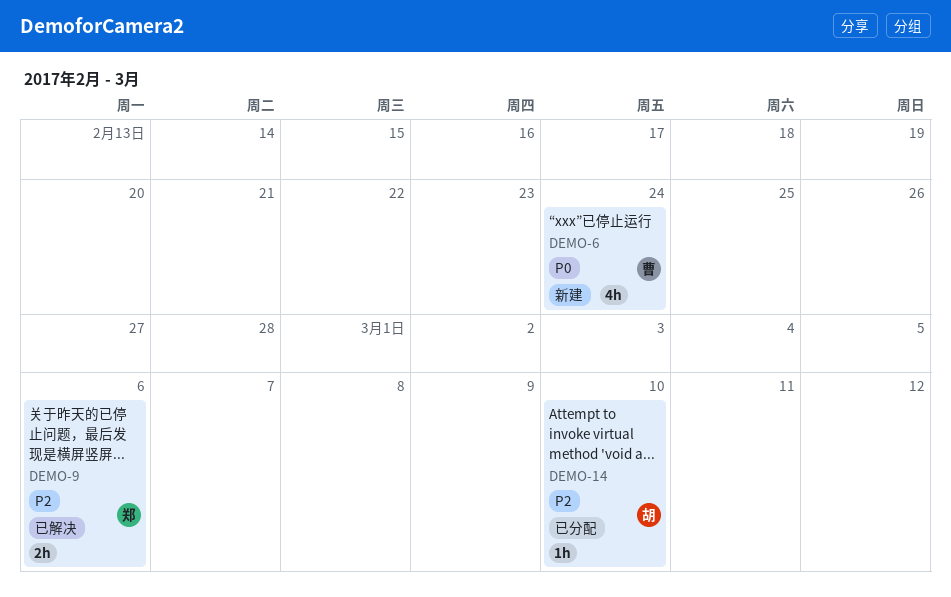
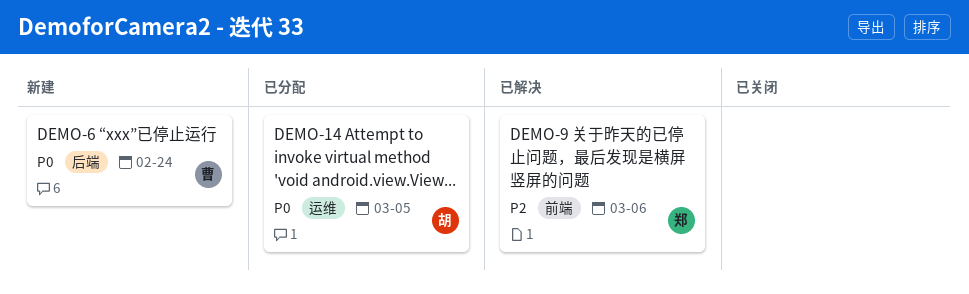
DEMO-14, priority: P2 -> P0
DEMO-14, due: Mar 10 -> Mar 5

